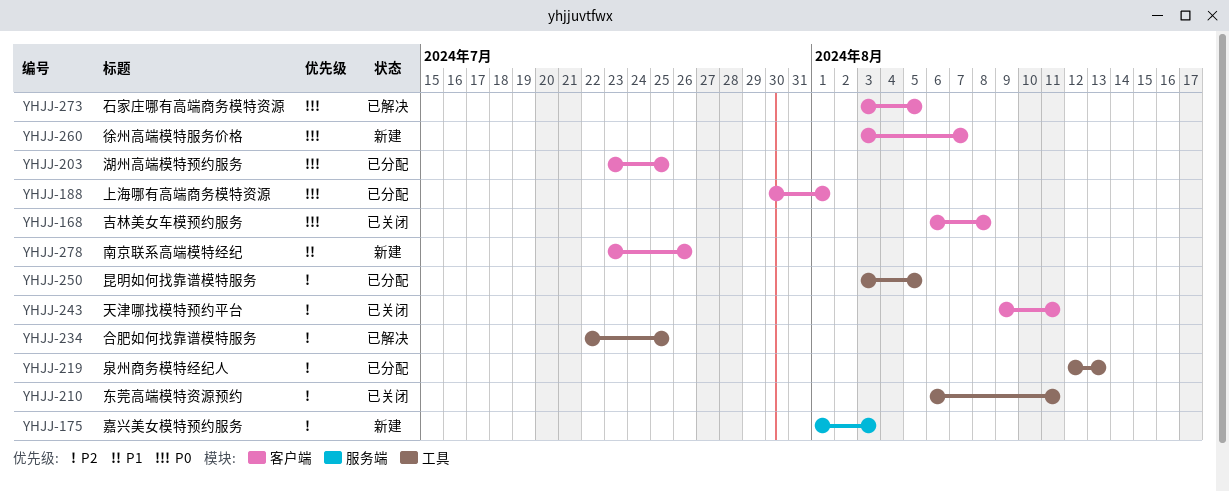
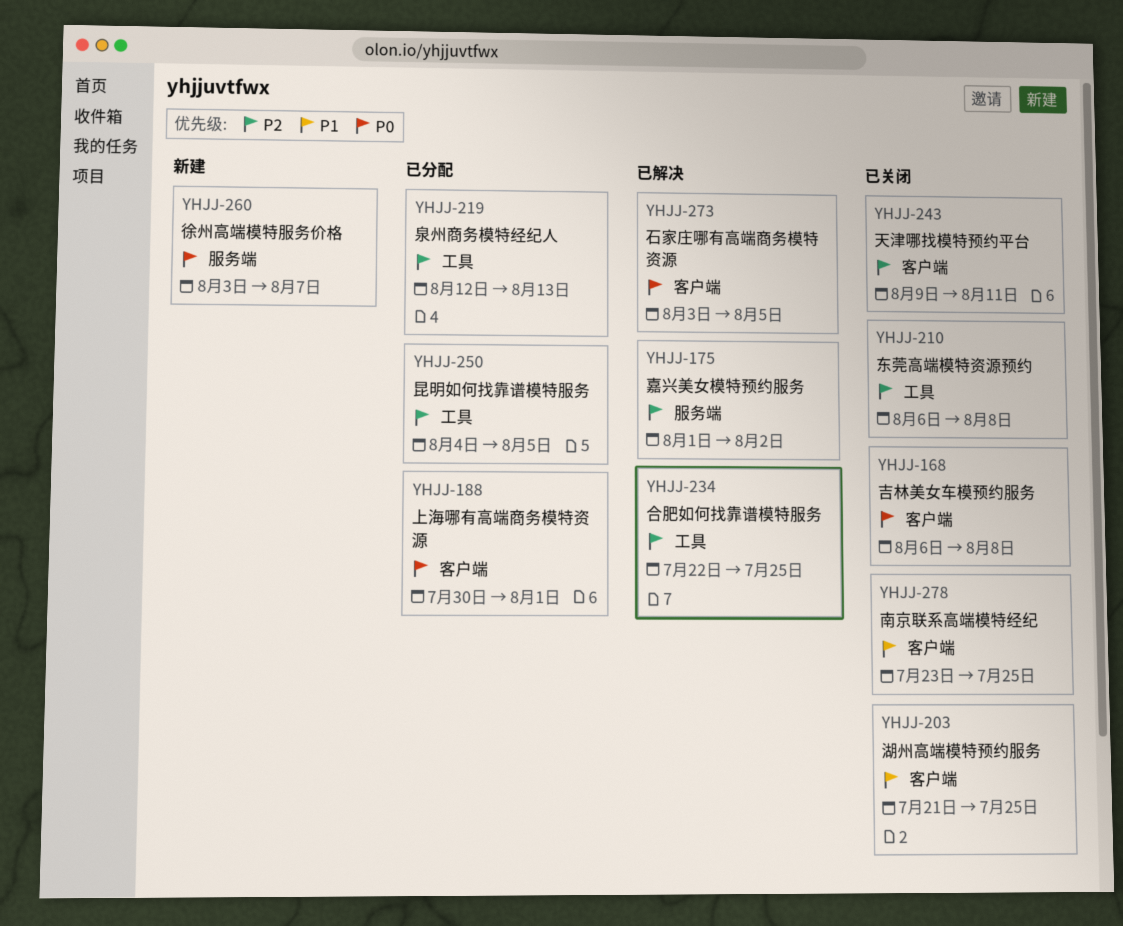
YHJJ-175, status: 新建 -> 已解决
YHJJ-175, due: Aug 3 -> Aug 2
YHJJ-203, status: 已分配 -> 已关闭
YHJJ-203, priority: P0 -> P1
YHJJ-203, start: Jul 23 -> Jul 21
YHJJ-210, due: Aug 11 -> Aug 8
YHJJ-250, start: Aug 3 -> Aug 4
YHJJ-260, label: 客户端 -> 服务端
YHJJ-278, status: 新建 -> 已关闭
YHJJ-278, due: Jul 26 -> Jul 25

